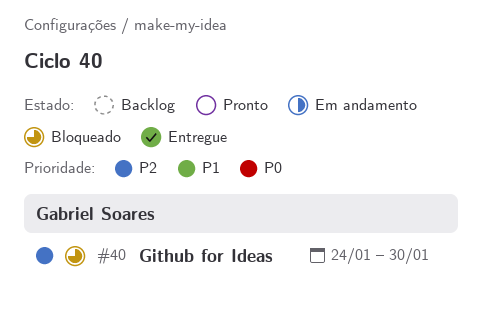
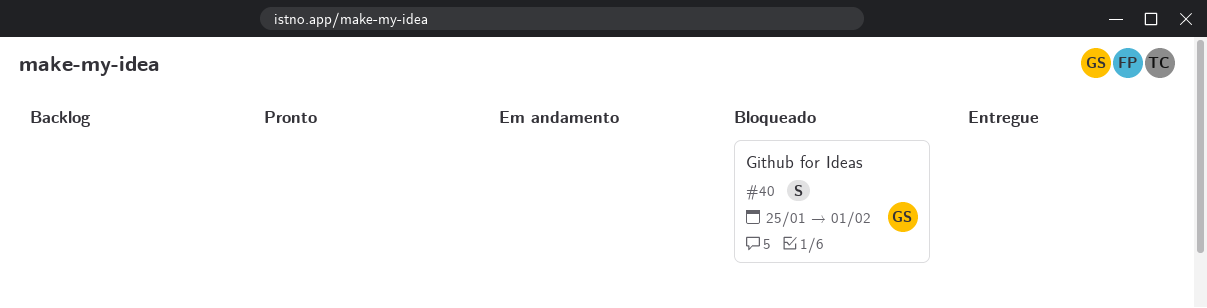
#40, start: Jan 24 -> Jan 25
#40, due: Jan 30 -> Feb 1

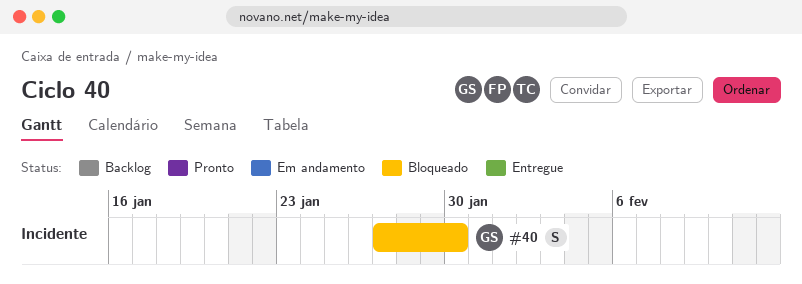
#40, start: Jan 25 -> Jan 27
#40, due: Feb 1 -> Jan 30

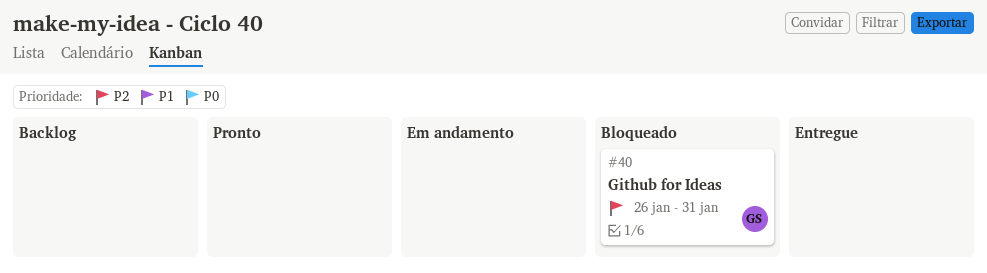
#40, start: Jan 27 -> Jan 26
#40, due: Jan 30 -> Jan 31

